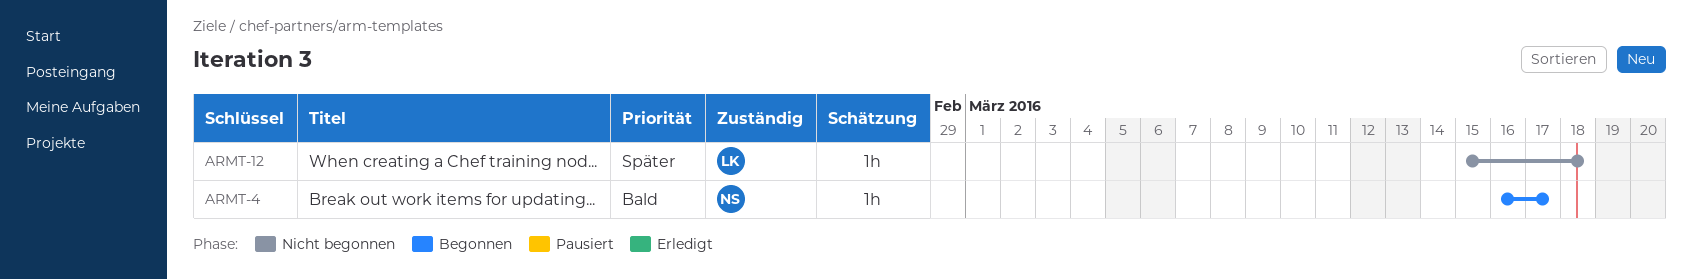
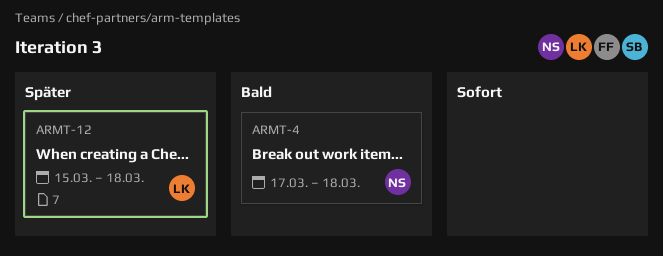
ARMT-4, start: Mar 16 -> Mar 17
ARMT-4, due: Mar 17 -> Mar 18

